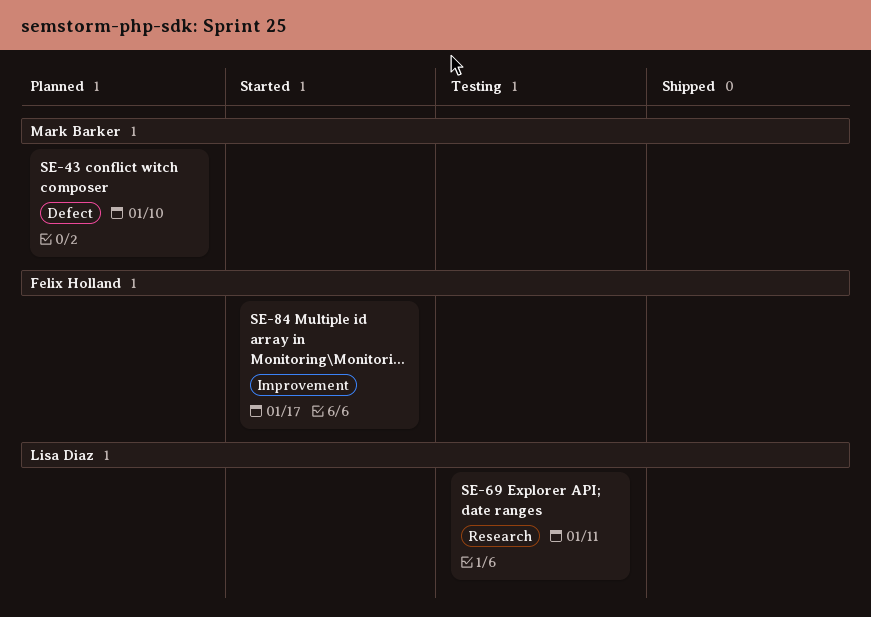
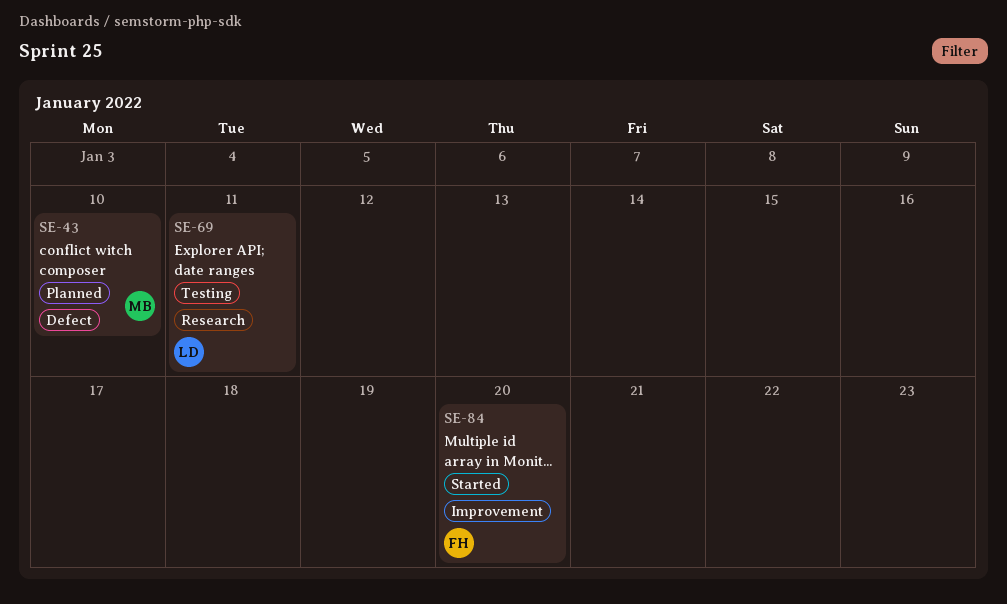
SE-84, due: Jan 17 -> Jan 20

